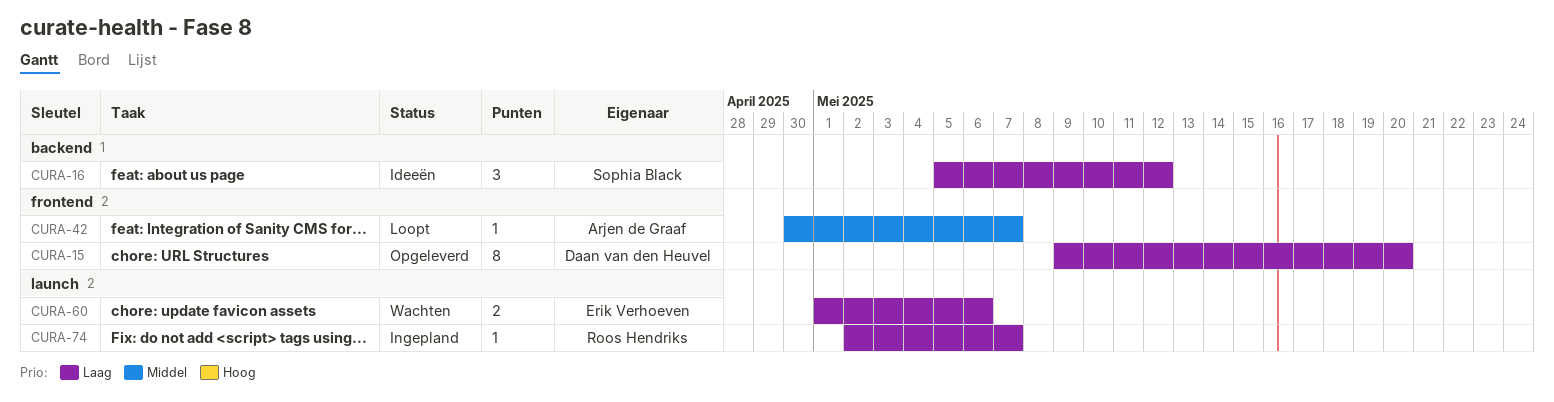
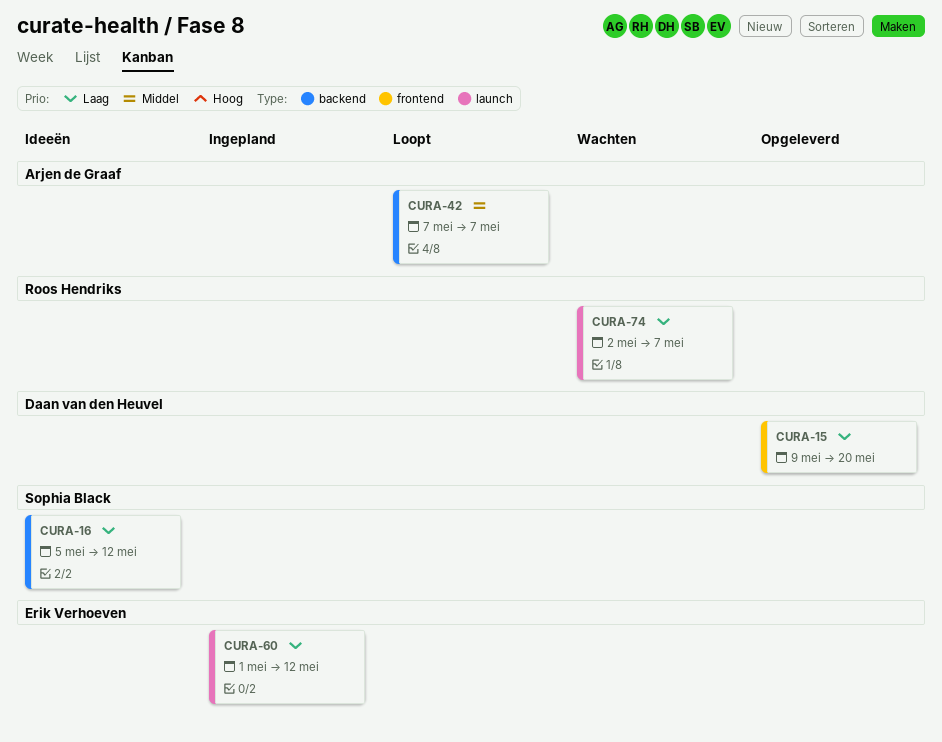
CURA-42, label: frontend -> backend
CURA-42, start: Apr 30 -> May 7
CURA-60, status: Wachten -> Ingepland
CURA-60, due: May 6 -> May 12
CURA-74, status: Ingepland -> Wachten

